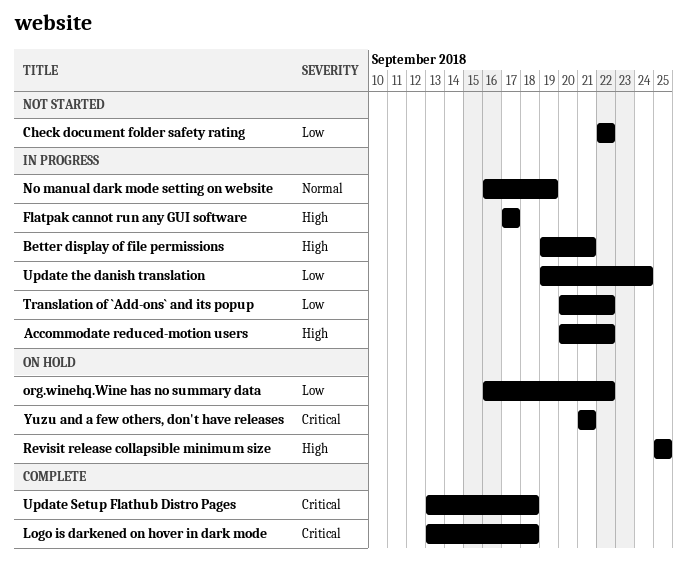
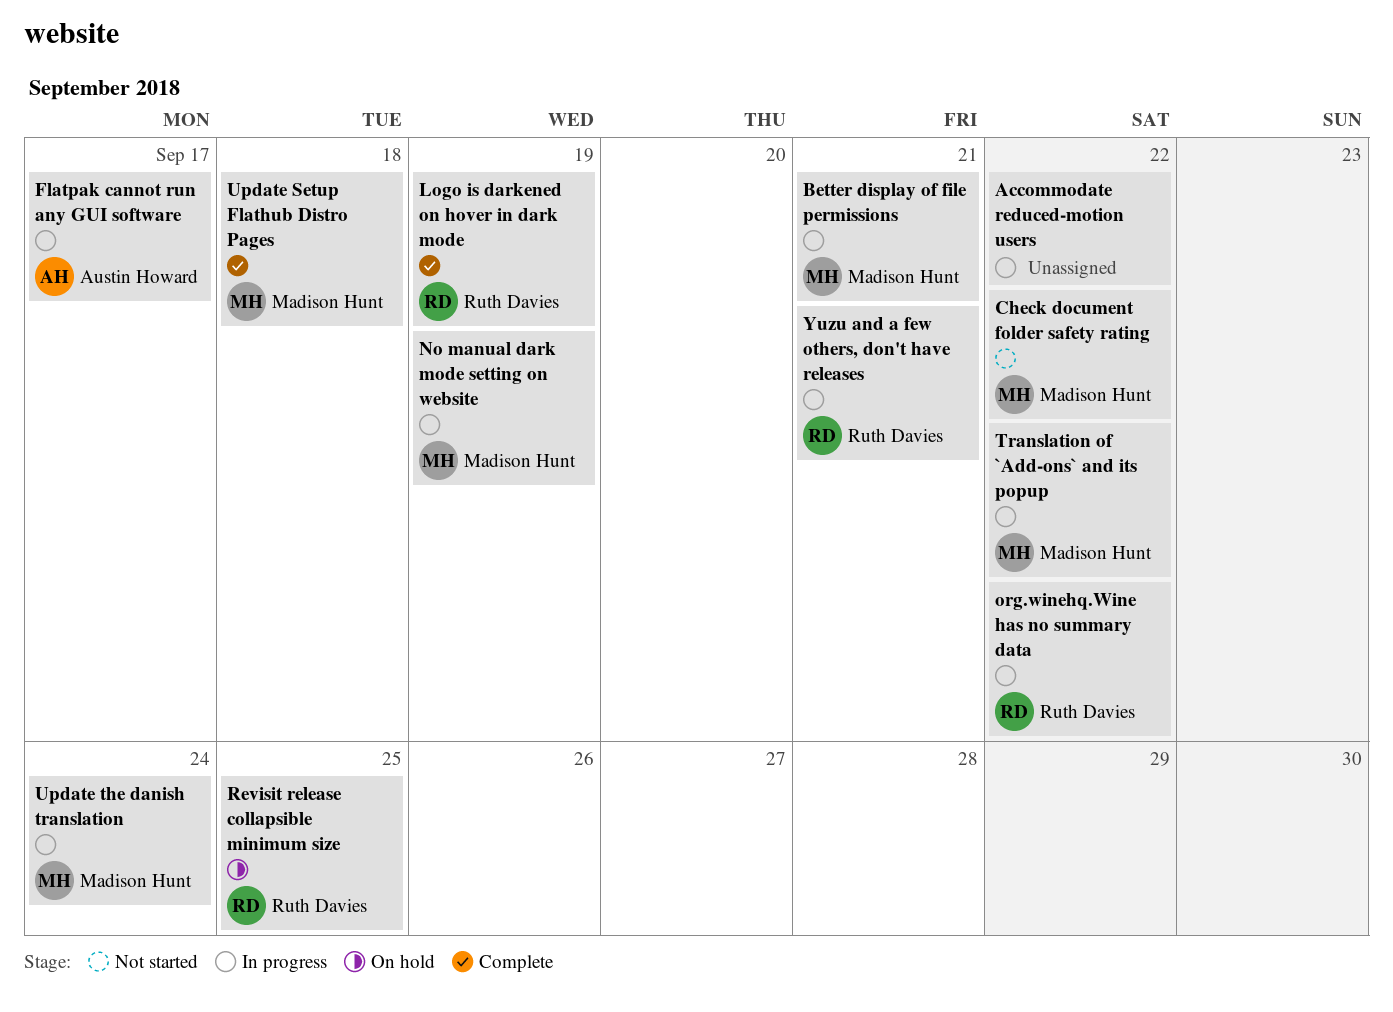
Logo is darkened on hover in dark mode, due: Sep 18 -> Sep 19
org.winehq.Wine has no summary data, status: On hold -> In progress
Yuzu and a few others, don't have releases, status: On hold -> In progress

